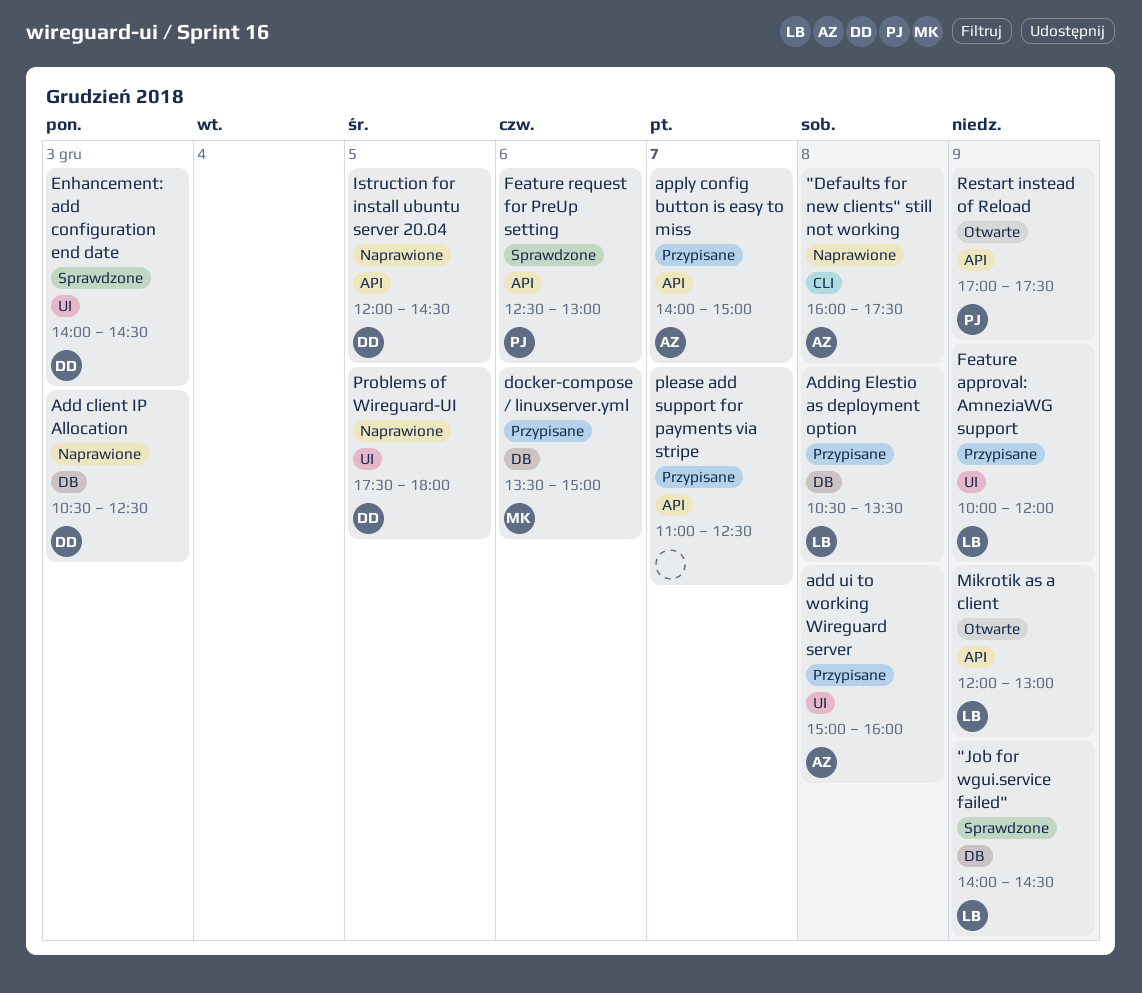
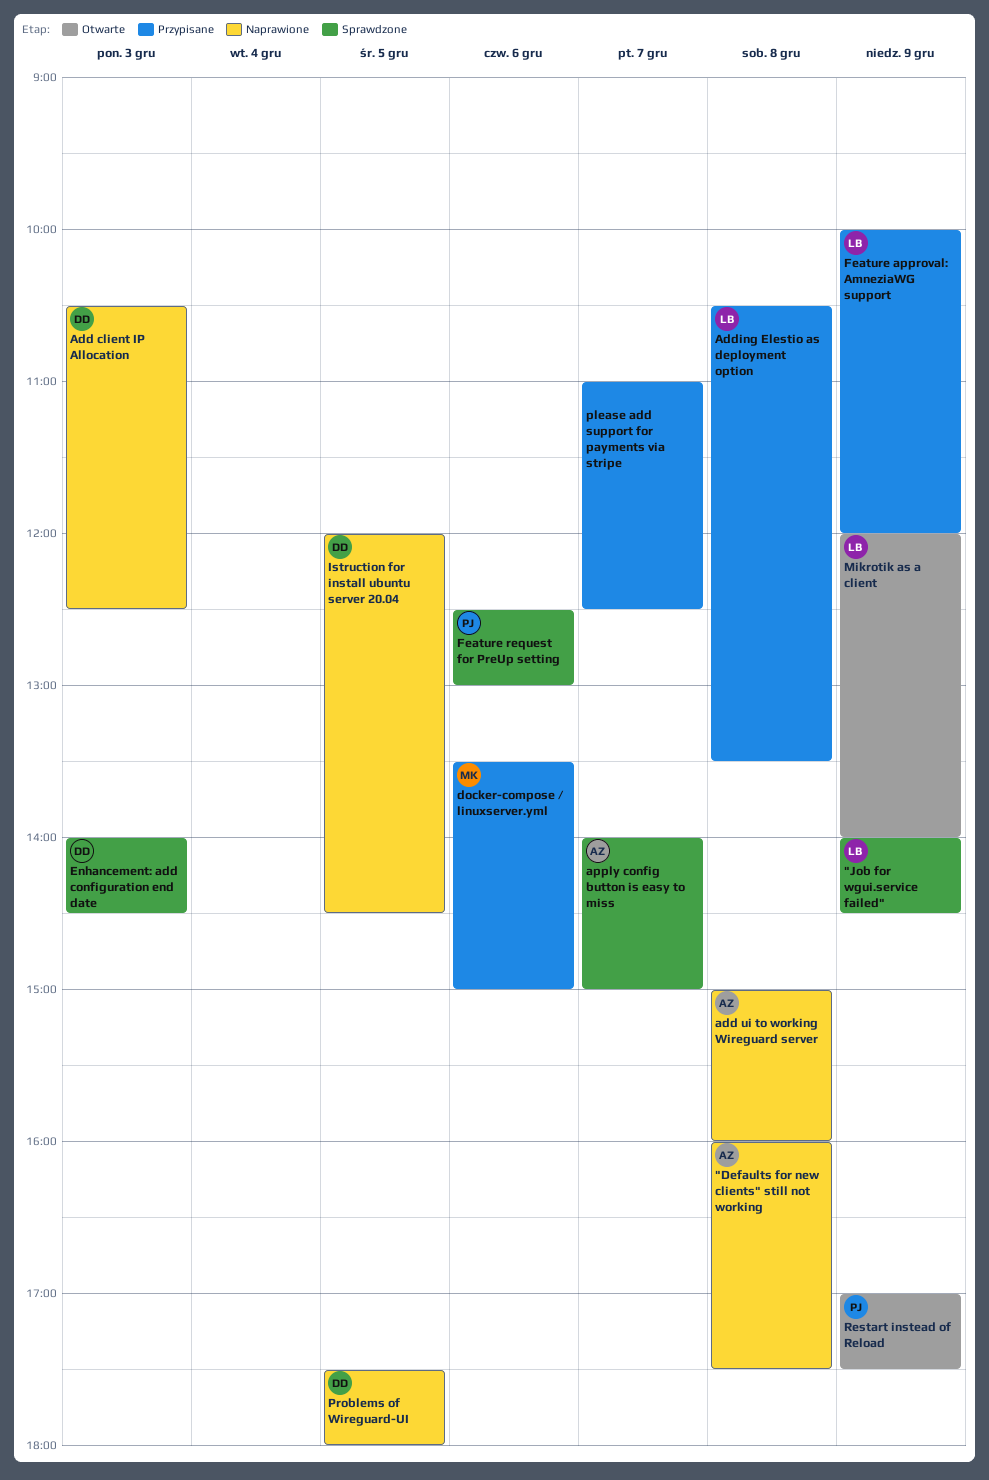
add ui to working Wireguard server, status: Przypisane -> Naprawione
apply config button is easy to miss, status: Przypisane -> Sprawdzone
Mikrotik as a client, ends: 13:00 -> 14:00

